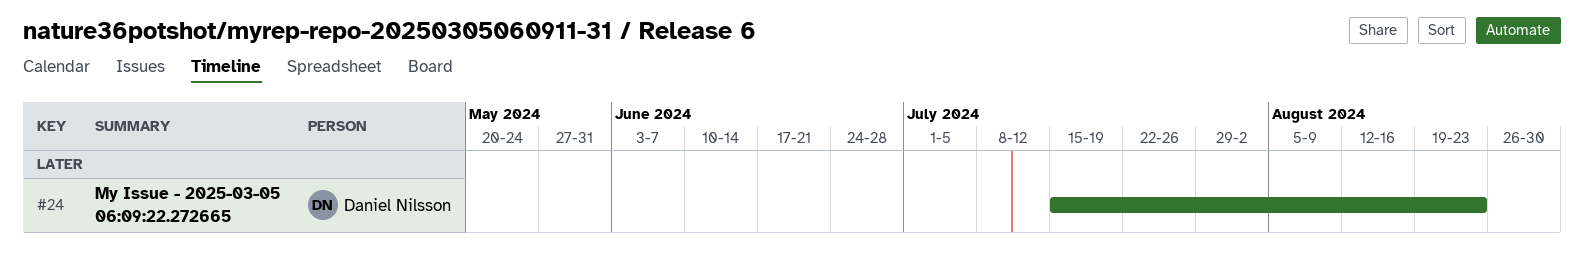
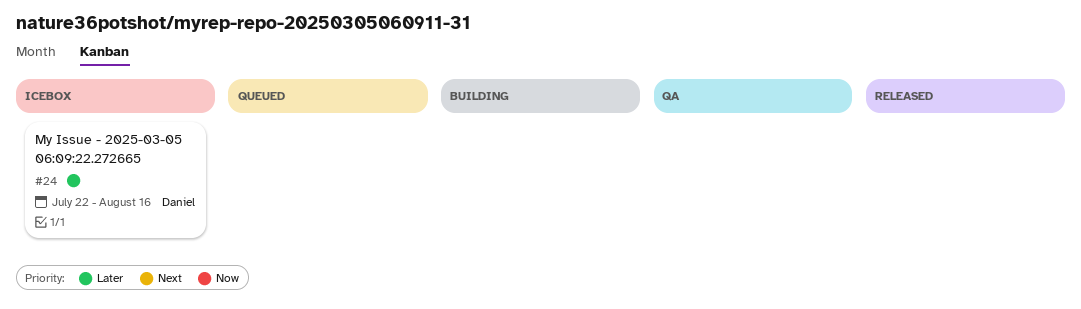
#24, start: Jul 15 -> Jul 22
#24, due: Aug 23 -> Aug 16

